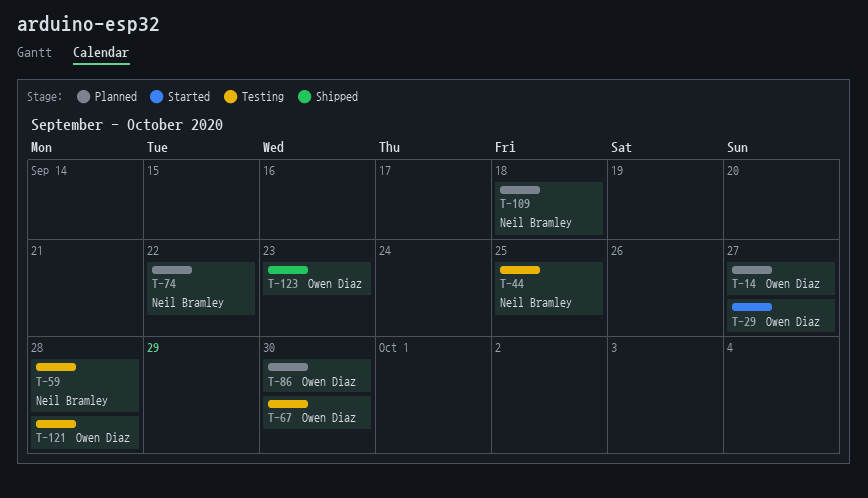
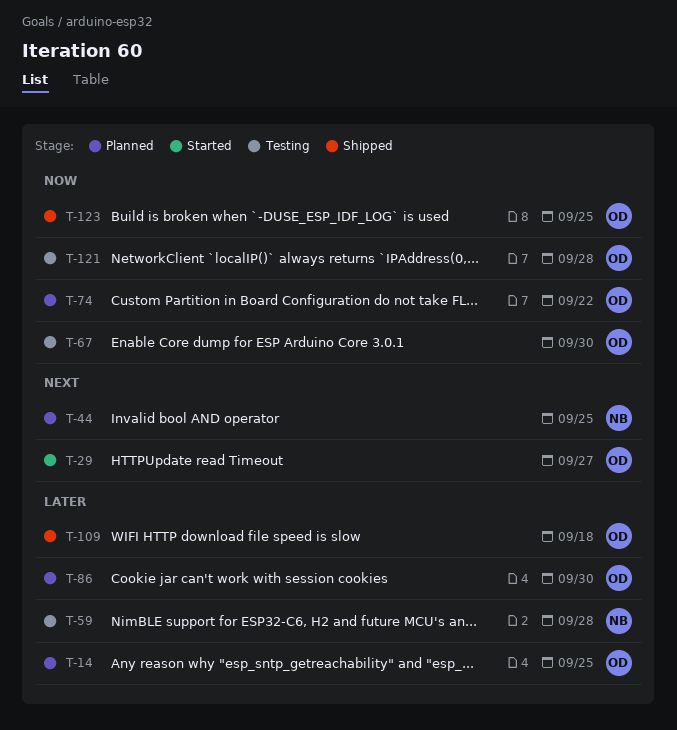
T-14, due: Sep 27 -> Sep 25
T-44, status: Testing -> Planned
T-74, owner: Neil Bramley -> Owen Diaz
T-109, status: Planned -> Shipped
T-109, owner: Neil Bramley -> Owen Diaz
T-123, due: Sep 23 -> Sep 25

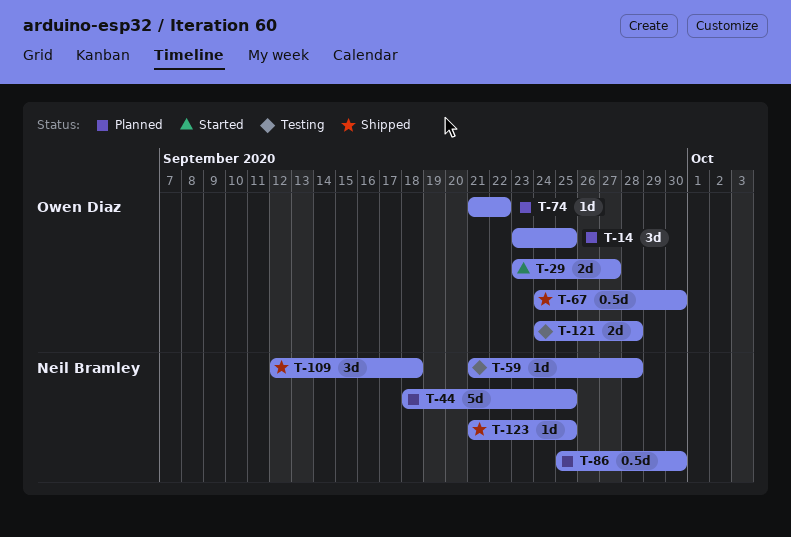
T-67, status: Testing -> Shipped
T-86, owner: Owen Diaz -> Neil Bramley
T-109, owner: Owen Diaz -> Neil Bramley
T-123, owner: Owen Diaz -> Neil Bramley

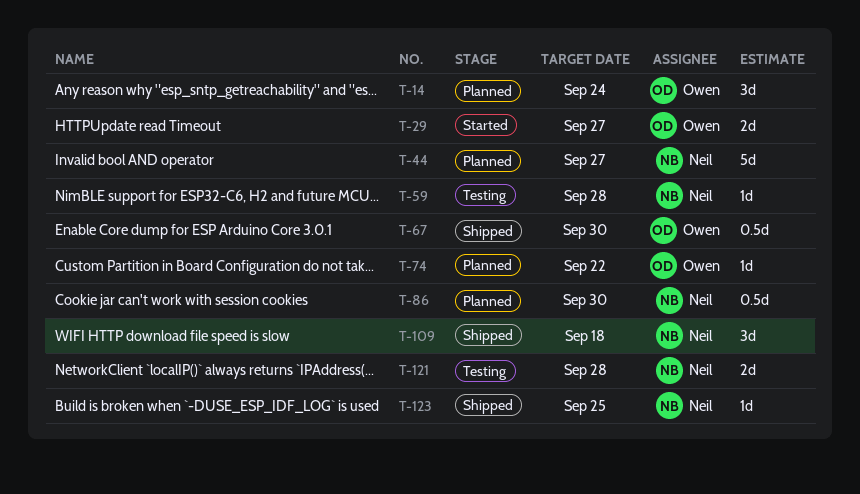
T-14, due: Sep 25 -> Sep 24
T-44, due: Sep 25 -> Sep 27
T-121, owner: Owen Diaz -> Neil Bramley

